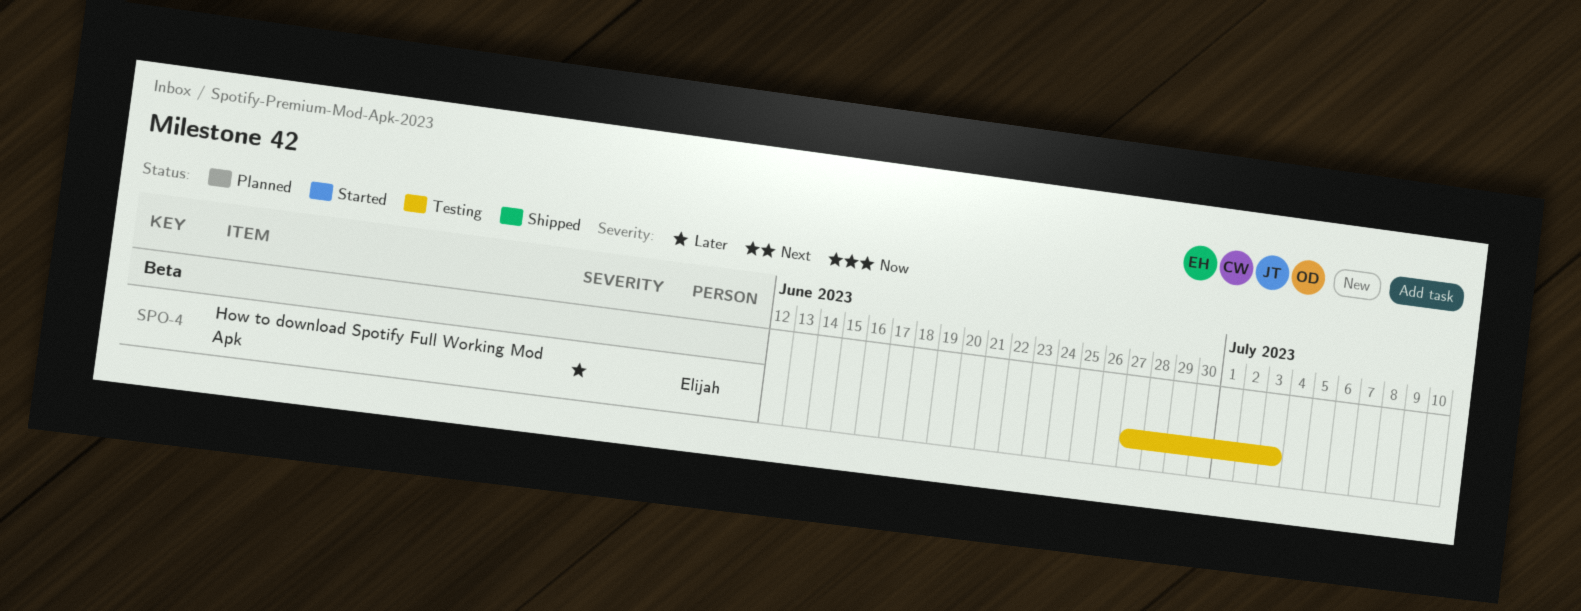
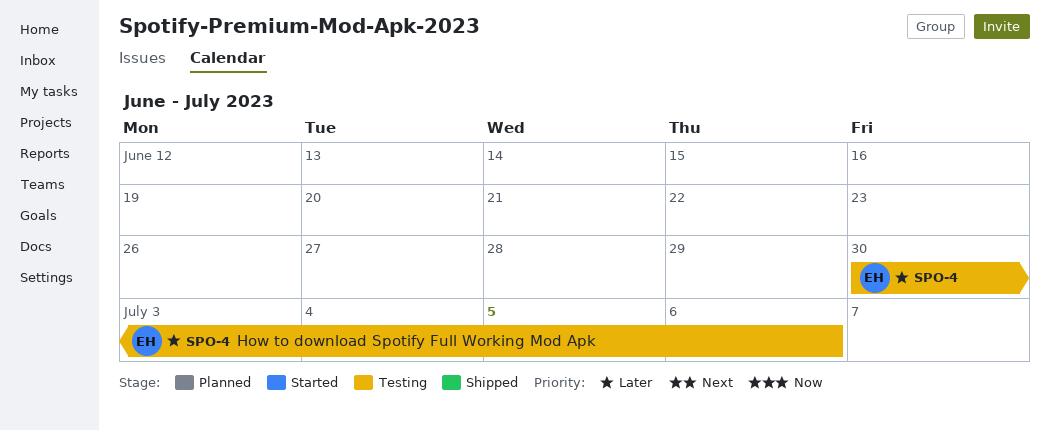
SPO-4, start: Jun 27 -> Jun 30
SPO-4, due: Jul 3 -> Jul 6

